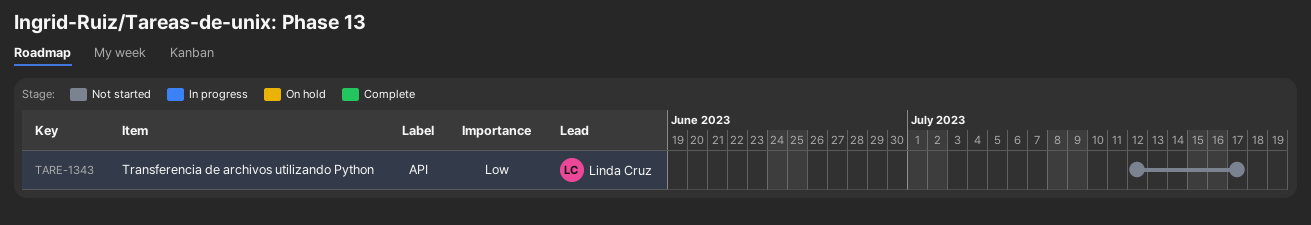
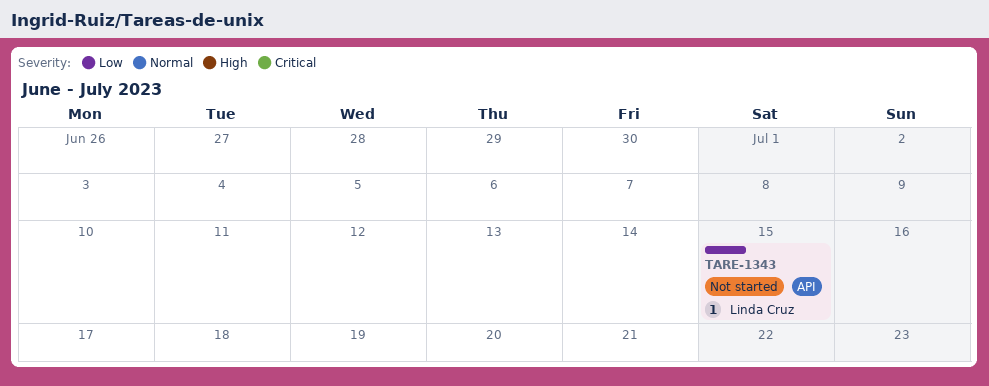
TARE-1343, due: Jul 17 -> Jul 15

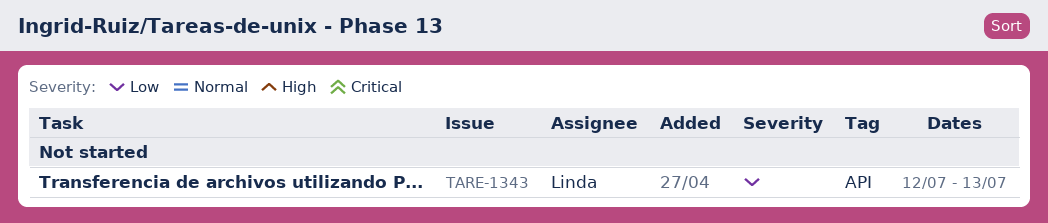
TARE-1343, due: Jul 15 -> Jul 13

